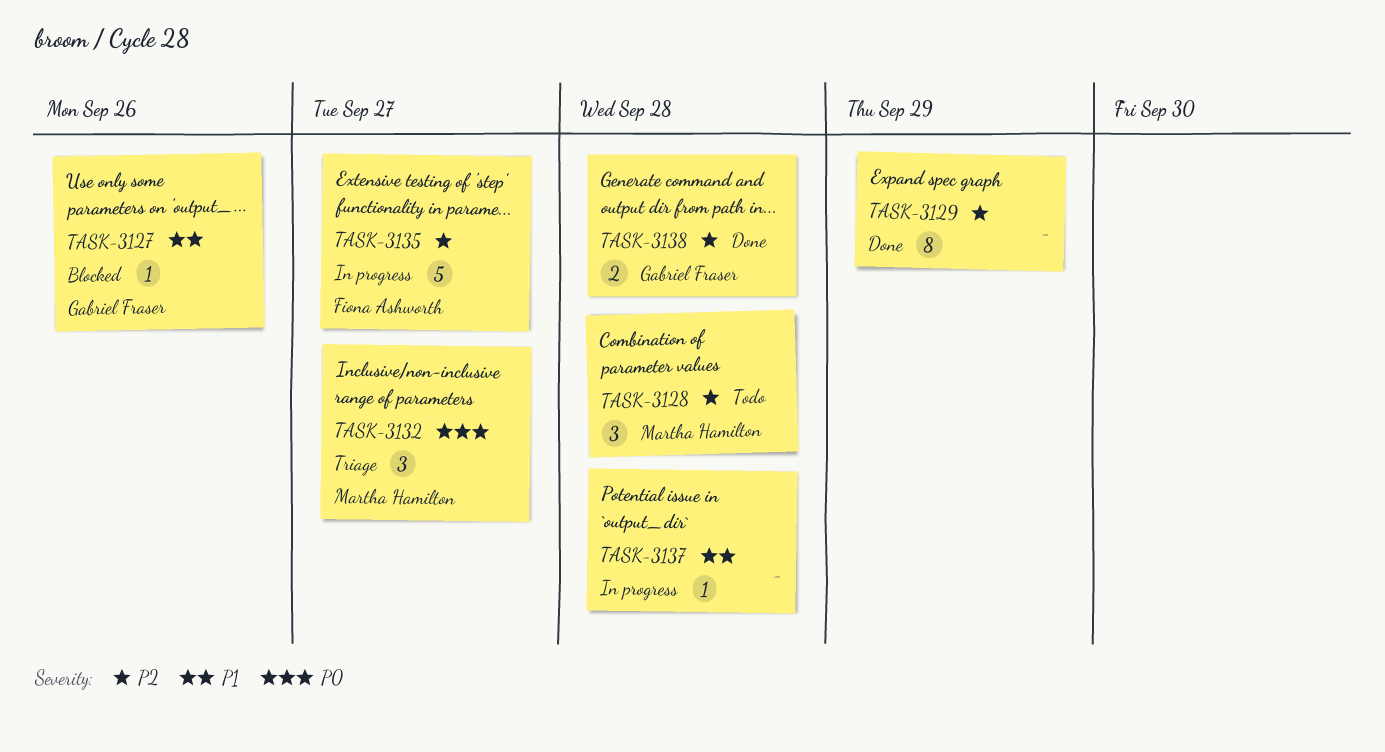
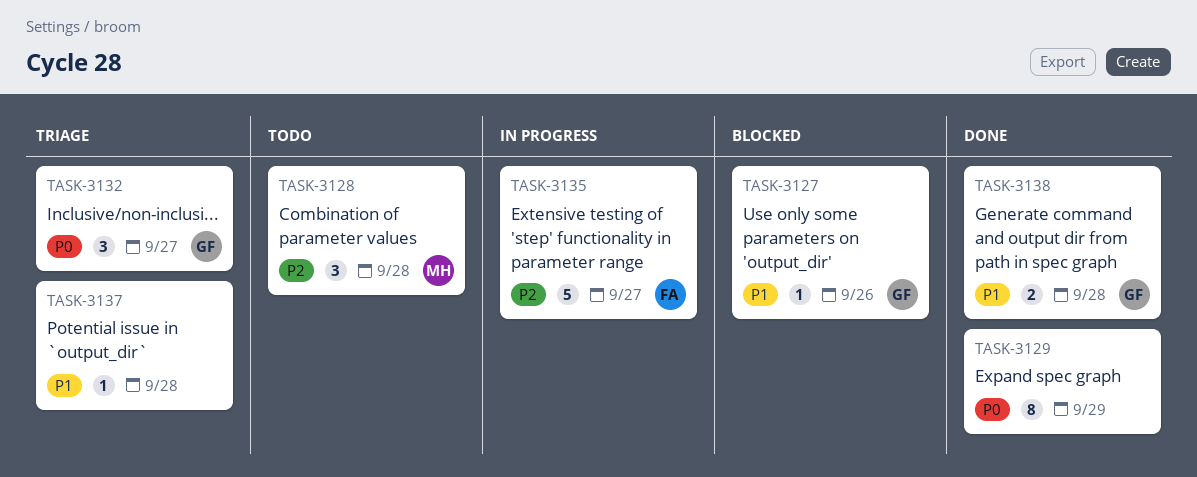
TASK-3129, priority: P2 -> P0
TASK-3132, owner: Martha Hamilton -> Gabriel Fraser
TASK-3137, status: In progress -> Triage
TASK-3138, priority: P2 -> P1

